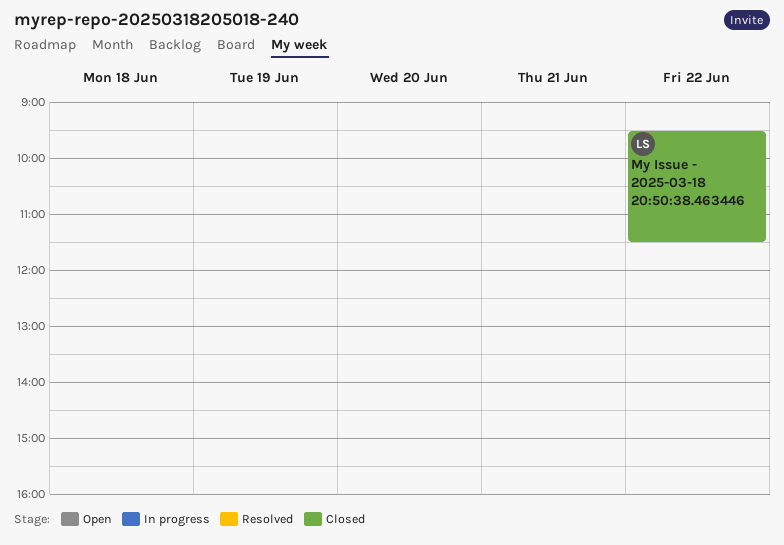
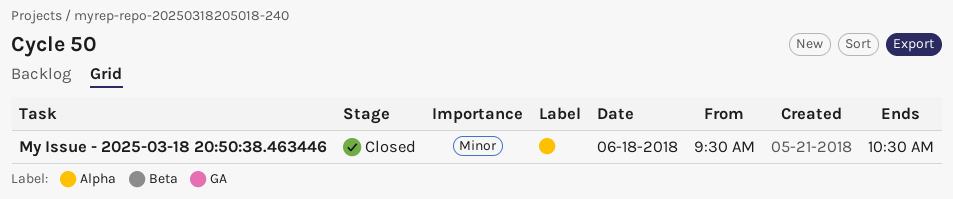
My Issue - 2025-03-18 20:50:38.463446, day: Jun 22 -> Jun 18
My Issue - 2025-03-18 20:50:38.463446, ends: 11:30 -> 10:30

